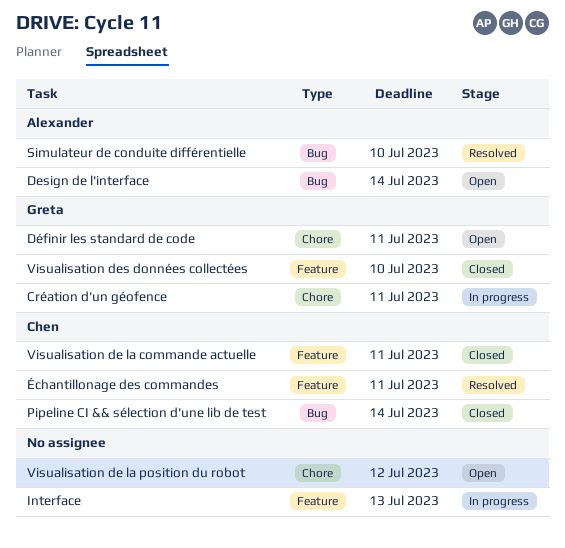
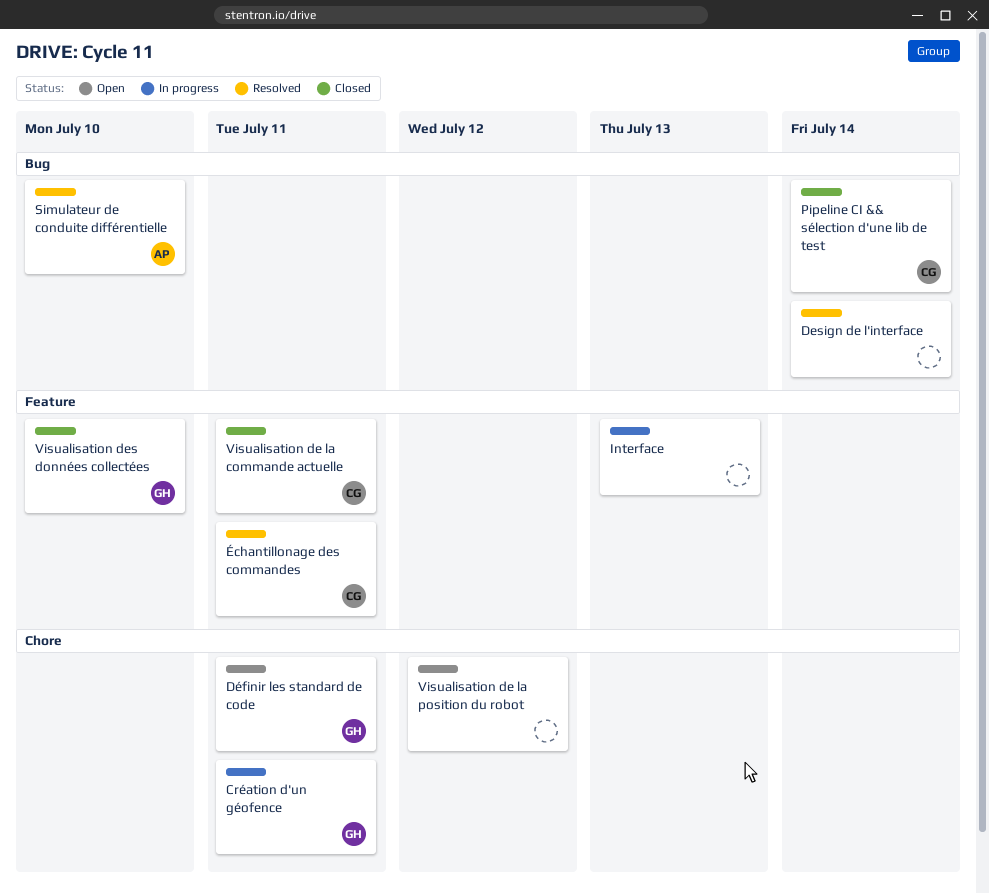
Design de l'interface, status: Open -> Resolved
Design de l'interface, owner: Alexander -> none

